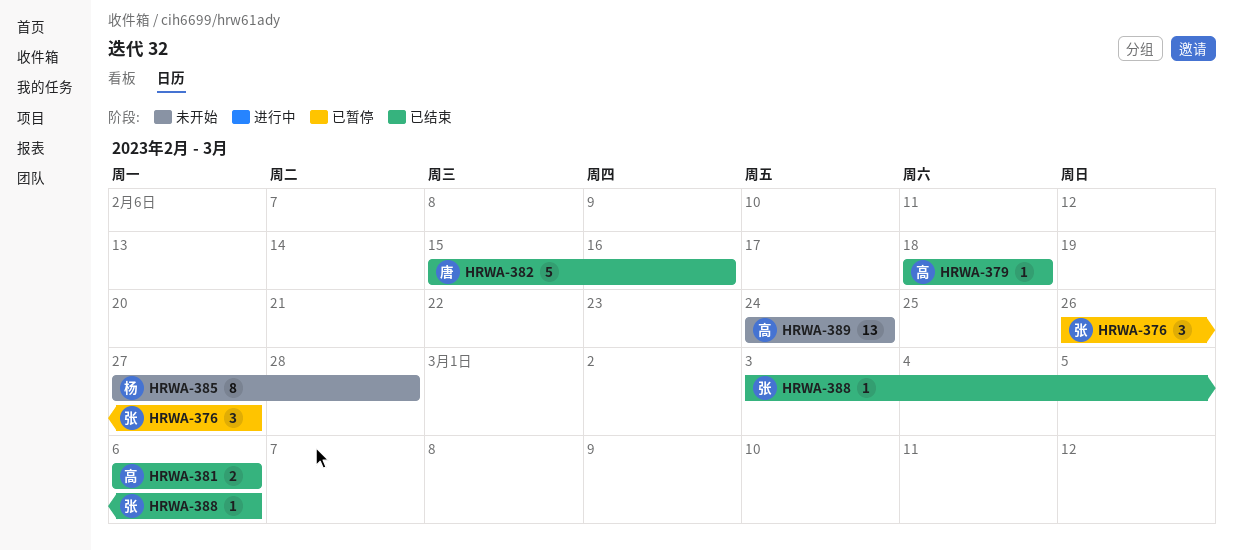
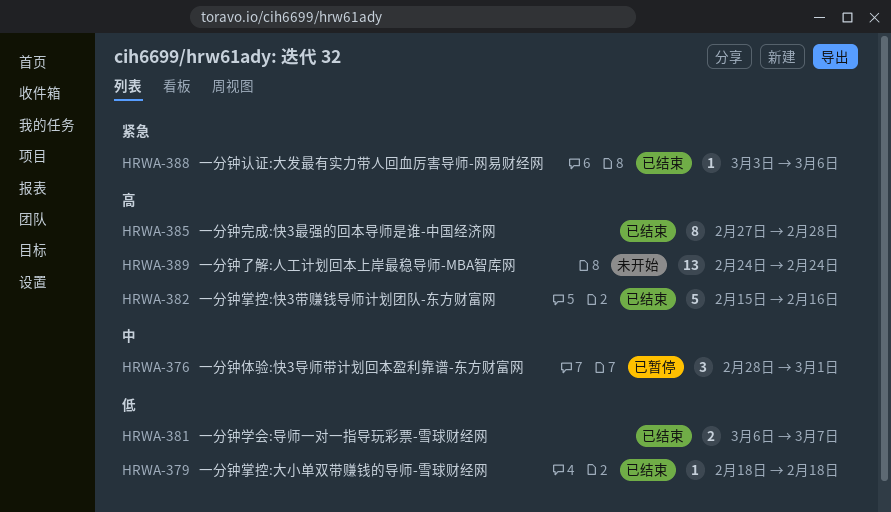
HRWA-376, start: Feb 26 -> Feb 28
HRWA-376, due: Feb 27 -> Mar 1
HRWA-381, due: Mar 6 -> Mar 7
HRWA-385, status: 未开始 -> 已结束

